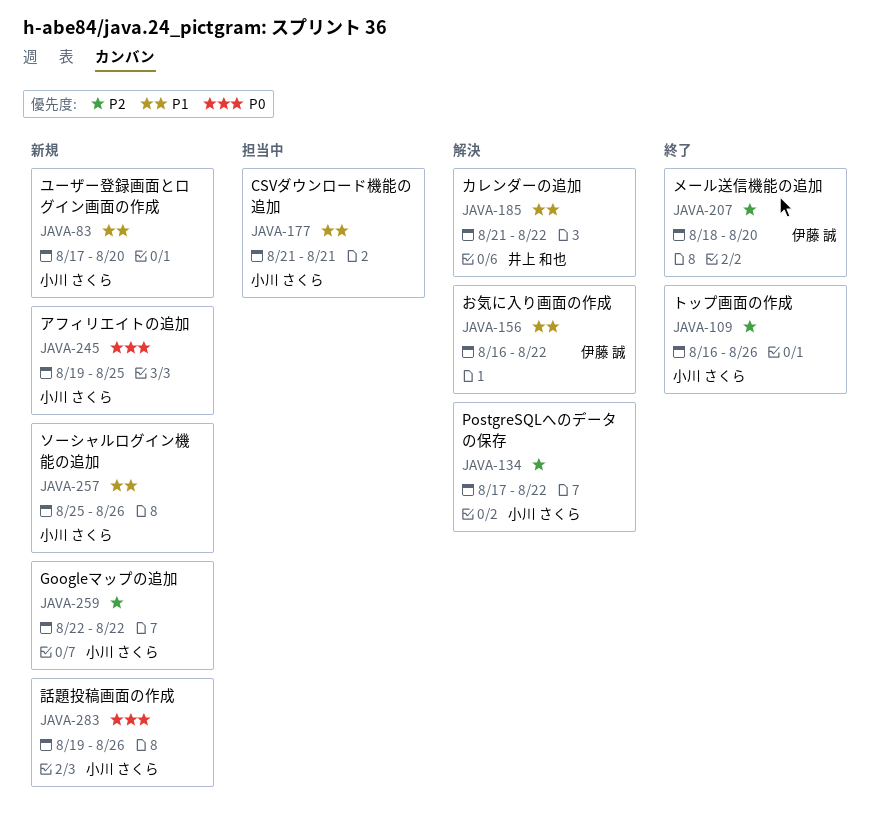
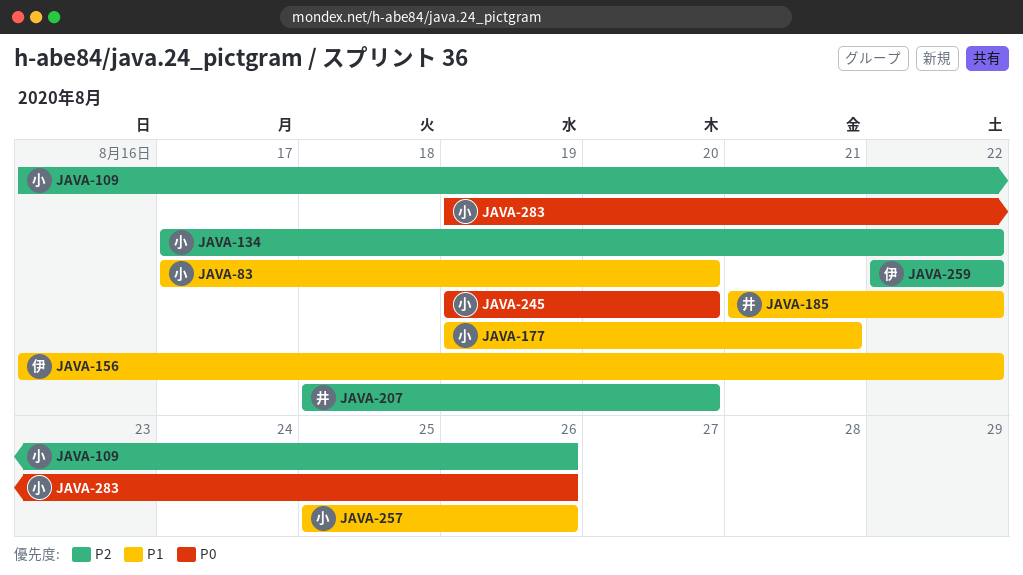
JAVA-177, start: Aug 21 -> Aug 19
JAVA-207, owner: 伊藤 誠 -> 井上 和也
JAVA-245, due: Aug 25 -> Aug 20
JAVA-259, owner: 小川 さくら -> 伊藤 誠

